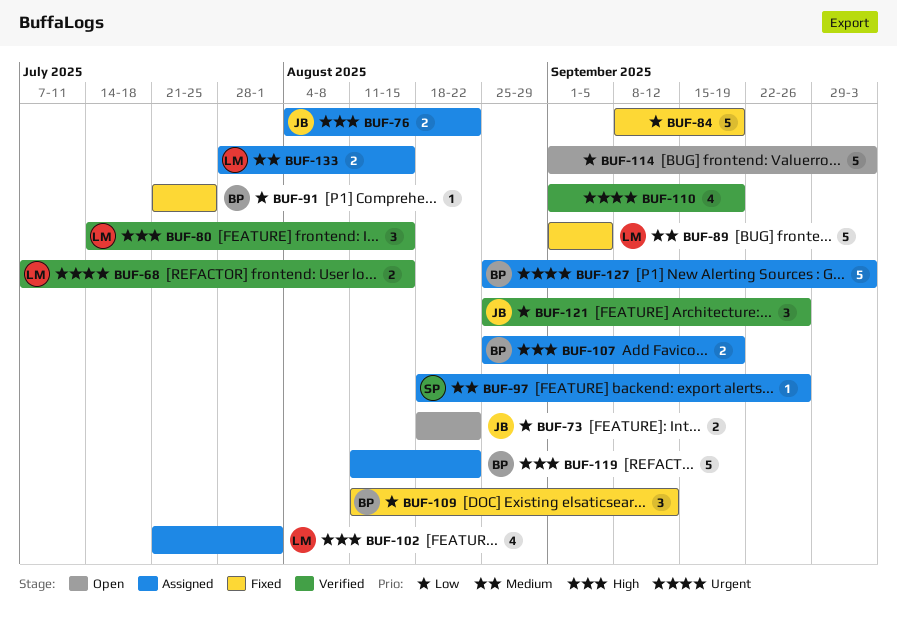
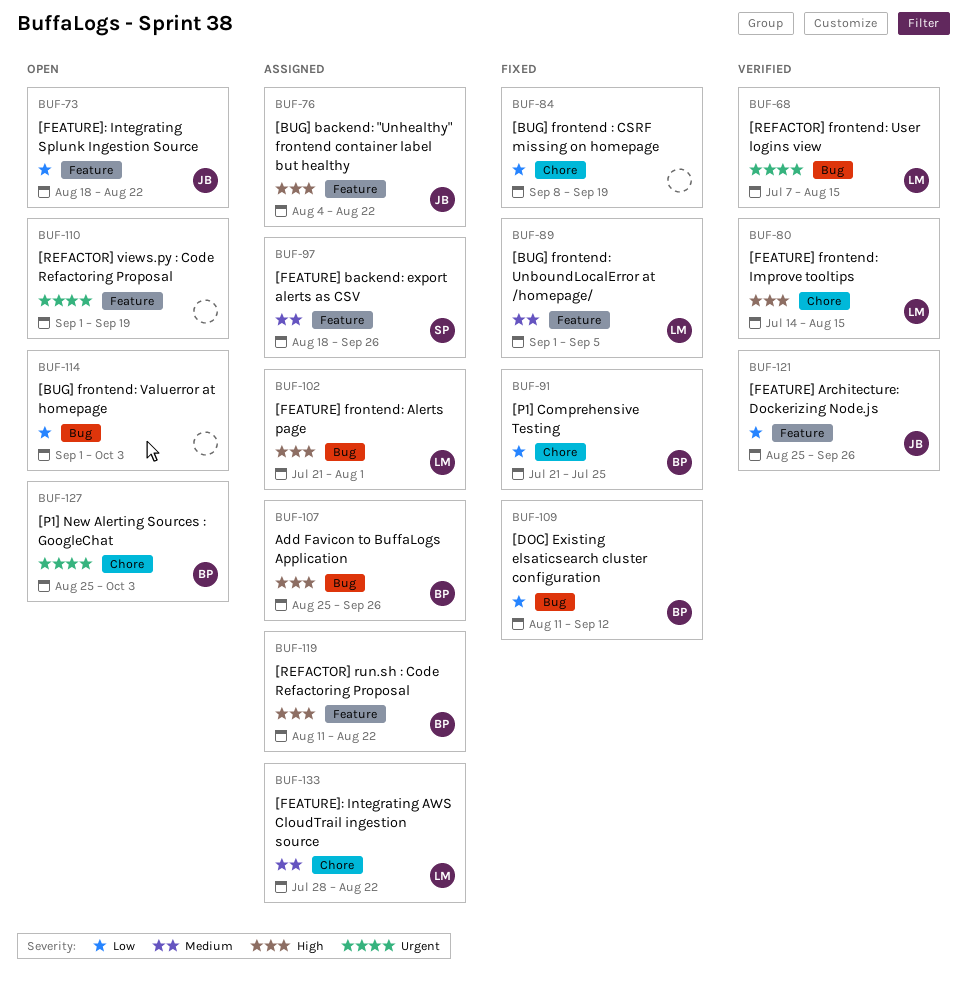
BUF-107, due: Sep 19 -> Sep 26
BUF-110, status: Verified -> Open
BUF-127, status: Assigned -> Open
BUF-133, due: Aug 15 -> Aug 22

